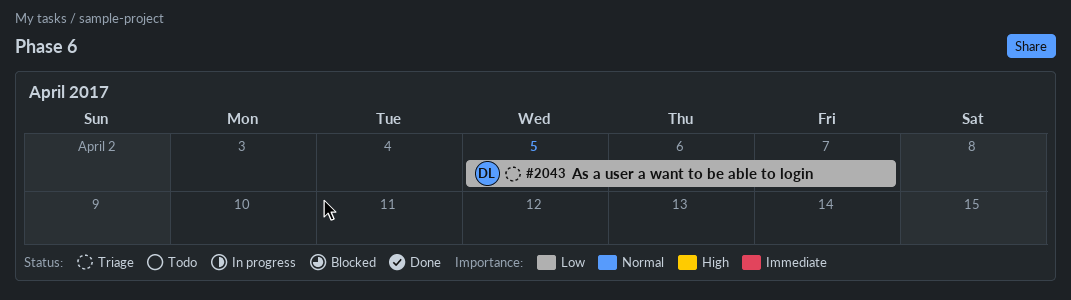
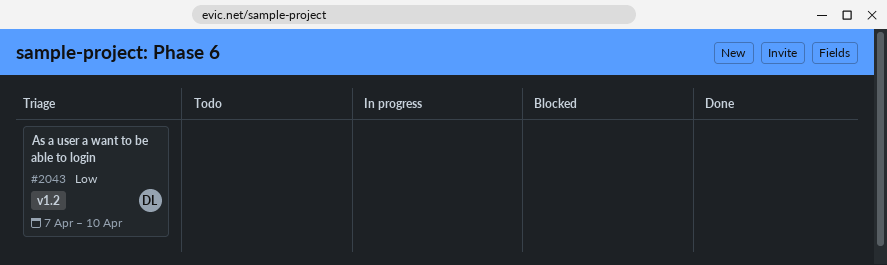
#2043, start: Apr 5 -> Apr 7
#2043, due: Apr 7 -> Apr 10

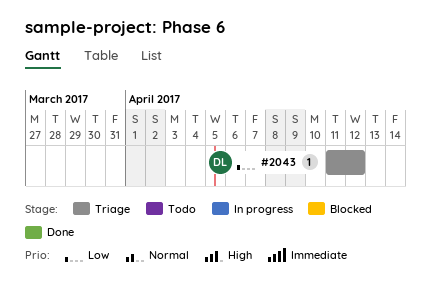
#2043, start: Apr 7 -> Apr 11
#2043, due: Apr 10 -> Apr 12

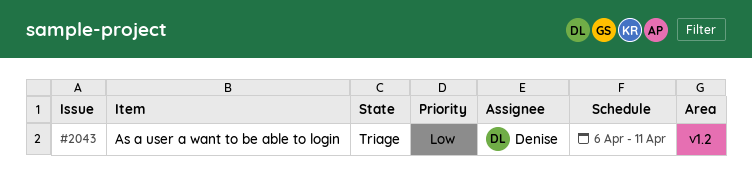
#2043, start: Apr 11 -> Apr 6
#2043, due: Apr 12 -> Apr 11

